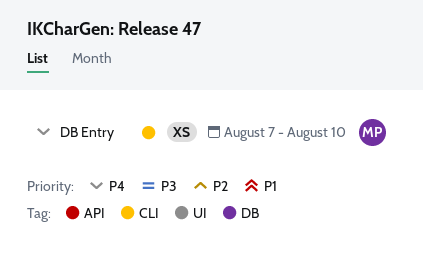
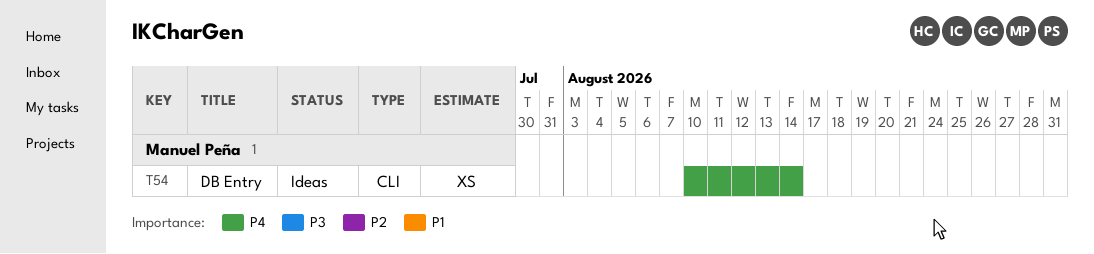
DB Entry, start: Aug 7 -> Aug 10
DB Entry, due: Aug 10 -> Aug 14

